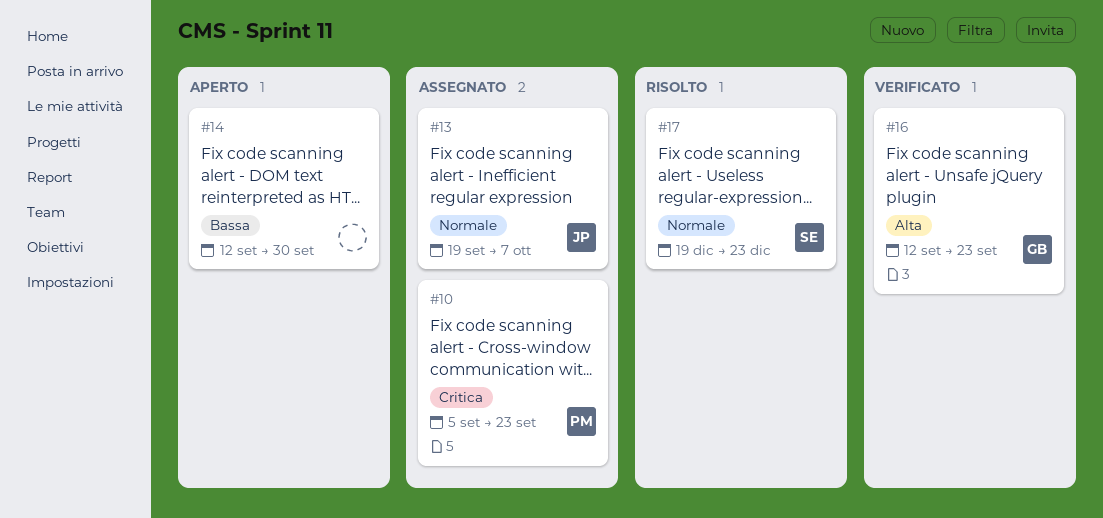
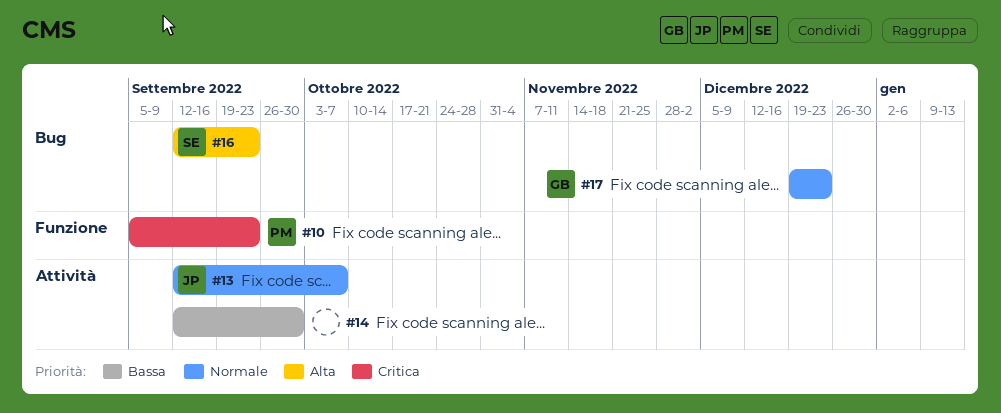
#13, start: Sep 19 -> Sep 12
#16, owner: GB -> SE
#17, owner: SE -> GB

